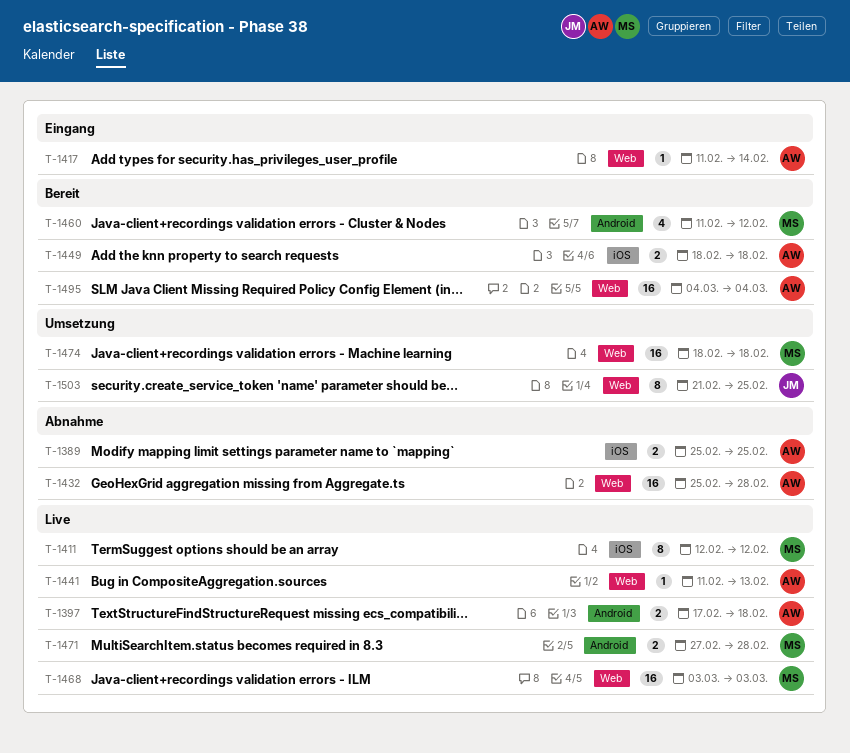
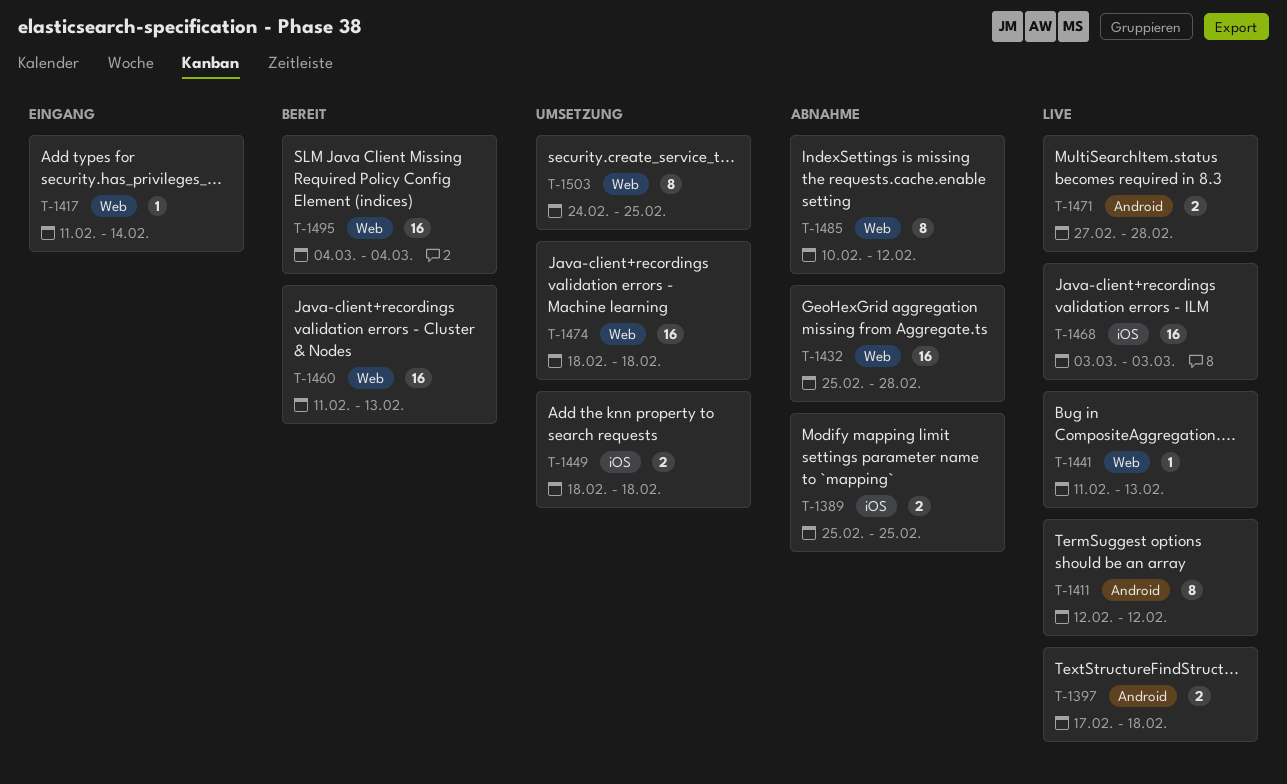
T-1411, label: iOS -> Android
T-1449, status: Bereit -> Umsetzung
T-1460, label: Android -> Web
T-1460, estimate: 4 -> 16
T-1460, due: Feb 12 -> Feb 13
T-1468, label: Web -> iOS
T-1485: none -> present
T-1503, start: Feb 21 -> Feb 24

